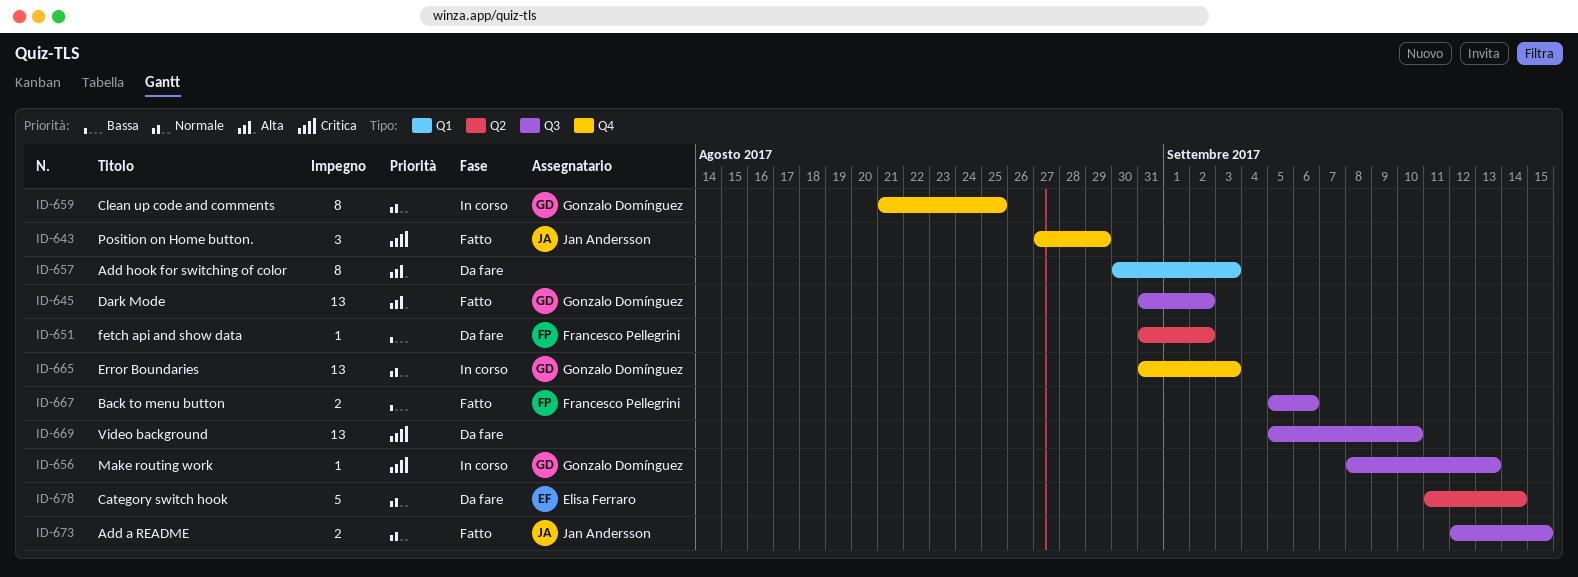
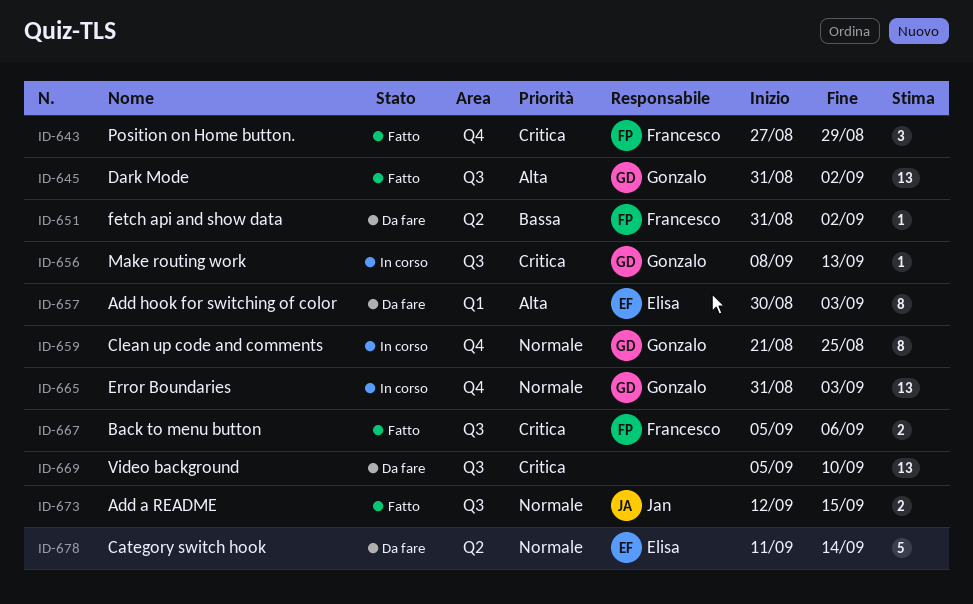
ID-643, owner: Jan Andersson -> Francesco Pellegrini
ID-657, owner: none -> Elisa Ferraro
ID-667, priority: Bassa -> Critica

